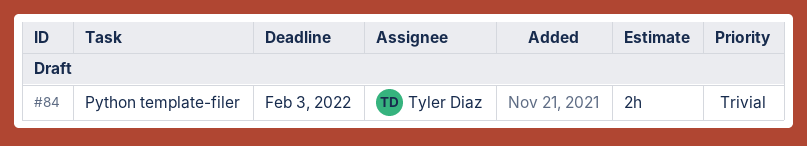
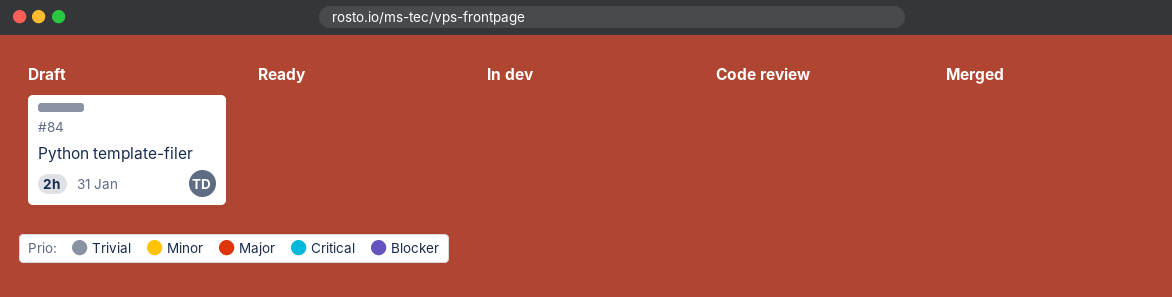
#84, due: Feb 3 -> Jan 31

